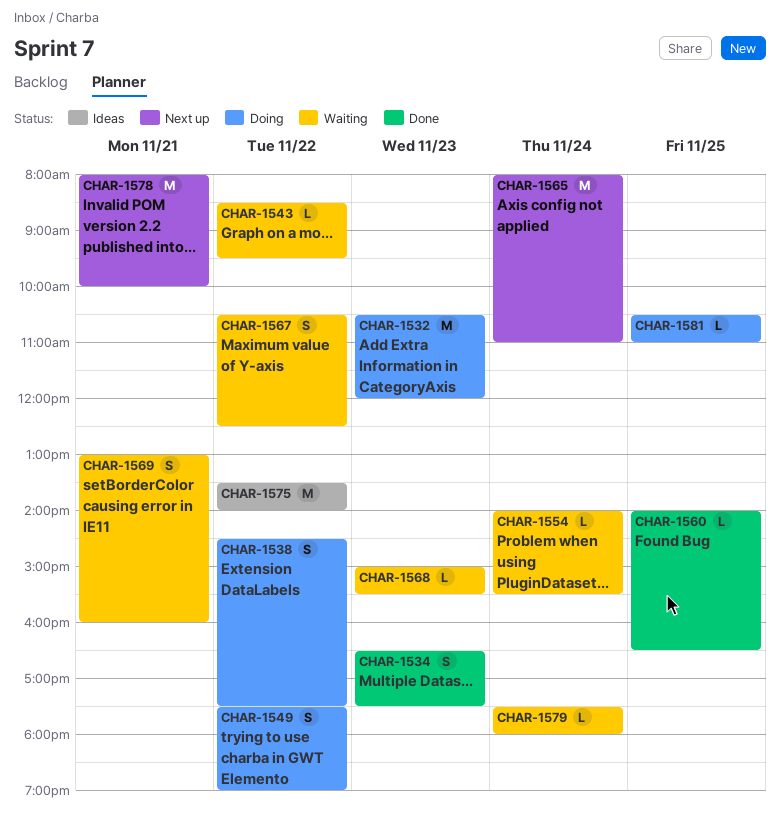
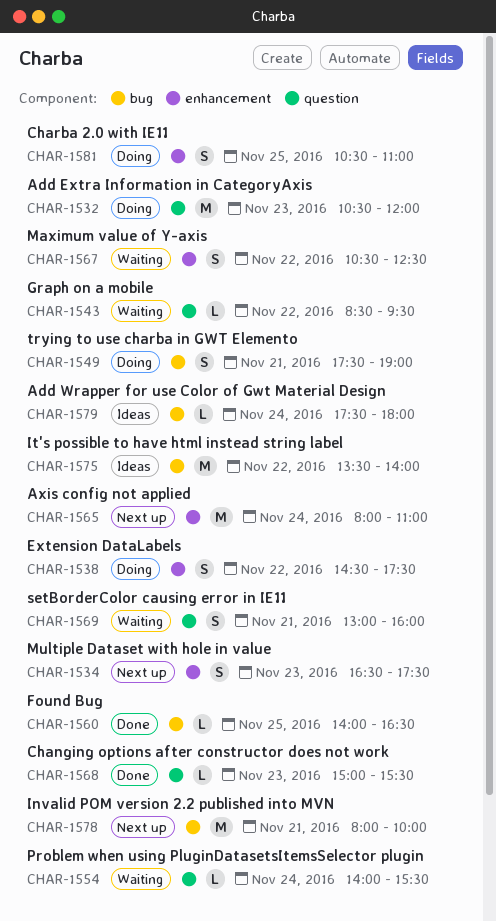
CHAR-1534, status: Done -> Next up
CHAR-1549, day: Nov 22 -> Nov 21
CHAR-1568, status: Waiting -> Done
CHAR-1579, status: Waiting -> Ideas
CHAR-1581, estimate: L -> S

